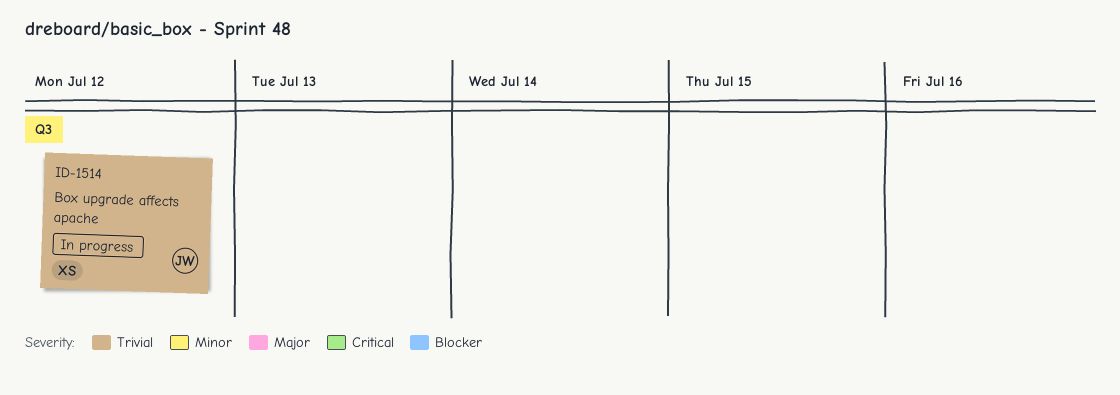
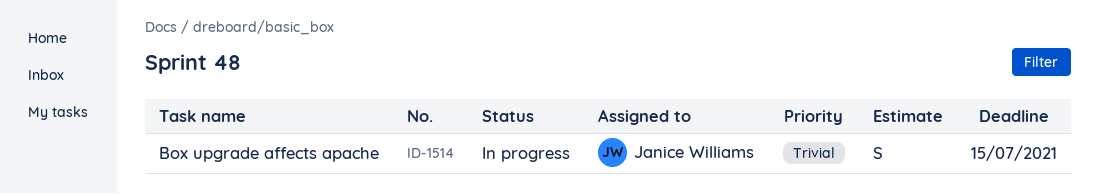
ID-1514, estimate: XS -> S
ID-1514, due: Jul 12 -> Jul 15

